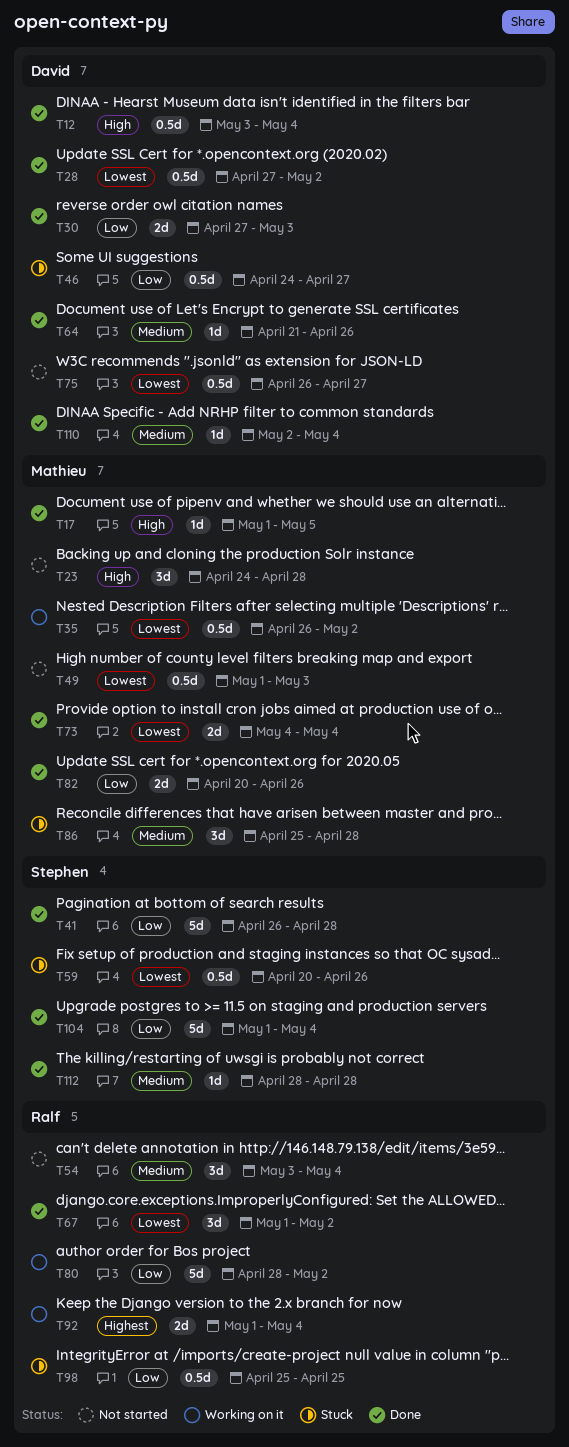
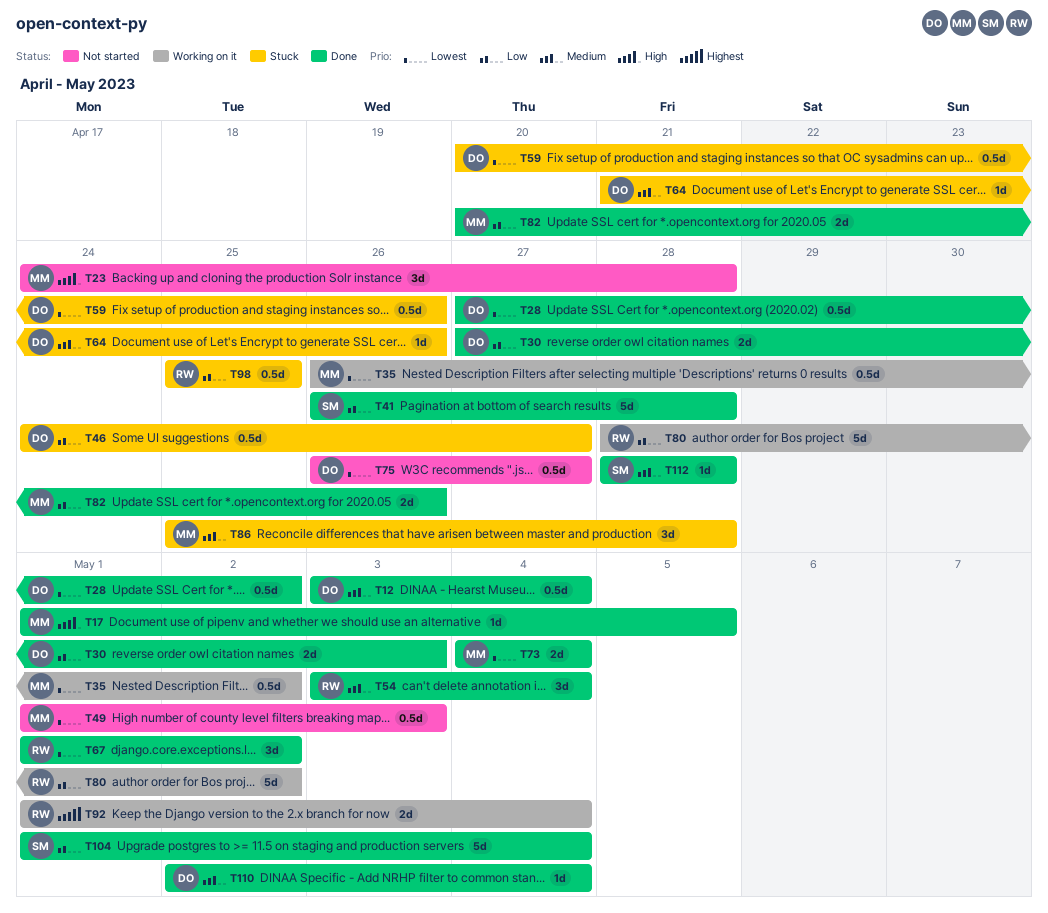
T12, priority: High -> Medium
T54, status: Not started -> Done
T59, owner: Stephen -> David
T64, status: Done -> Stuck

